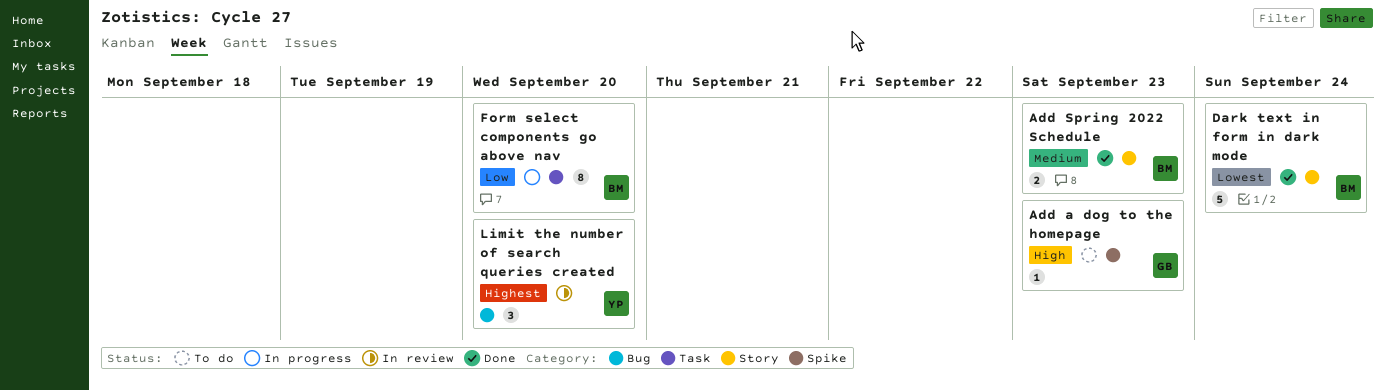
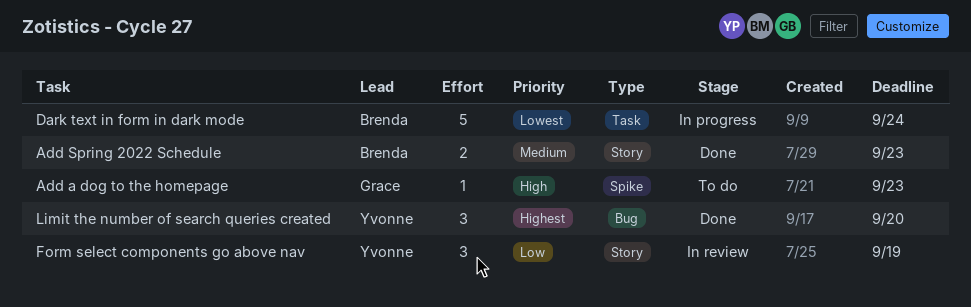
Dark text in form in dark mode, status: Done -> In progress
Dark text in form in dark mode, label: Story -> Task
Form select components go above nav, status: In progress -> In review
Form select components go above nav, owner: Brenda -> Yvonne
Form select components go above nav, label: Task -> Story
Form select components go above nav, estimate: 8 -> 3
Form select components go above nav, due: Sep 20 -> Sep 19
Limit the number of search queries created, status: In review -> Done

